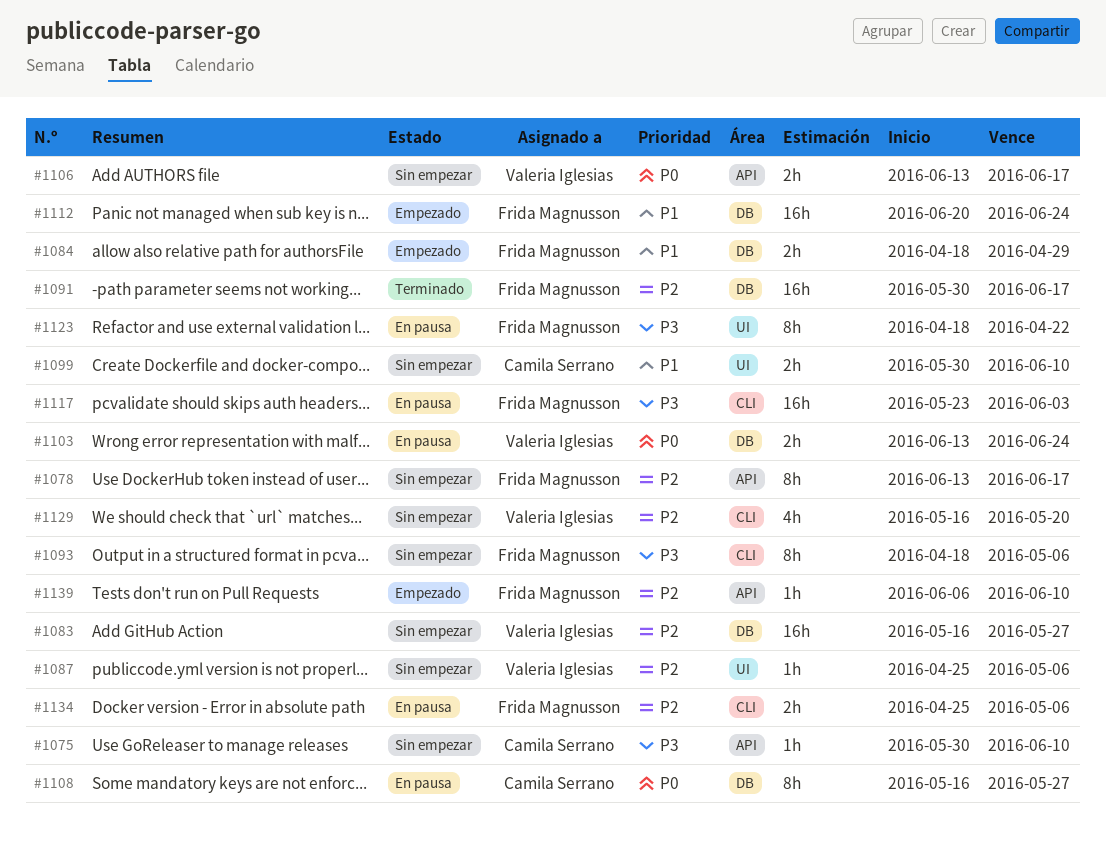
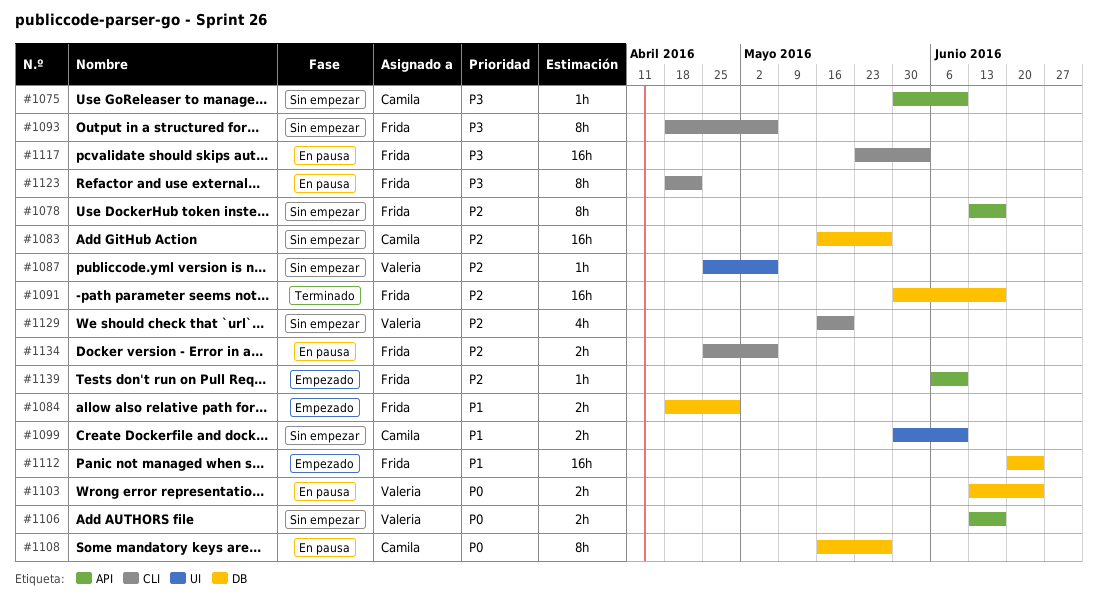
#1083, owner: Valeria Iglesias -> Camila Serrano
#1123, label: UI -> CLI

